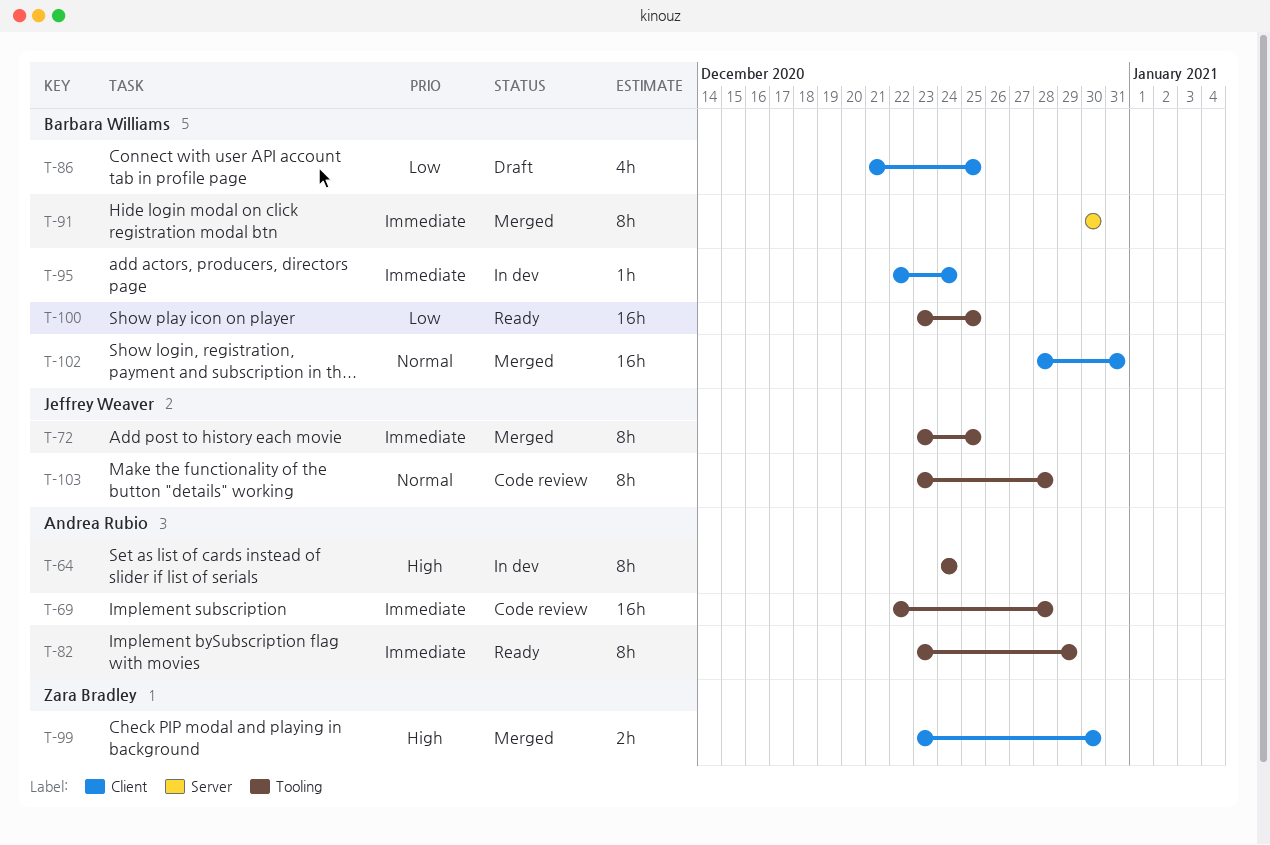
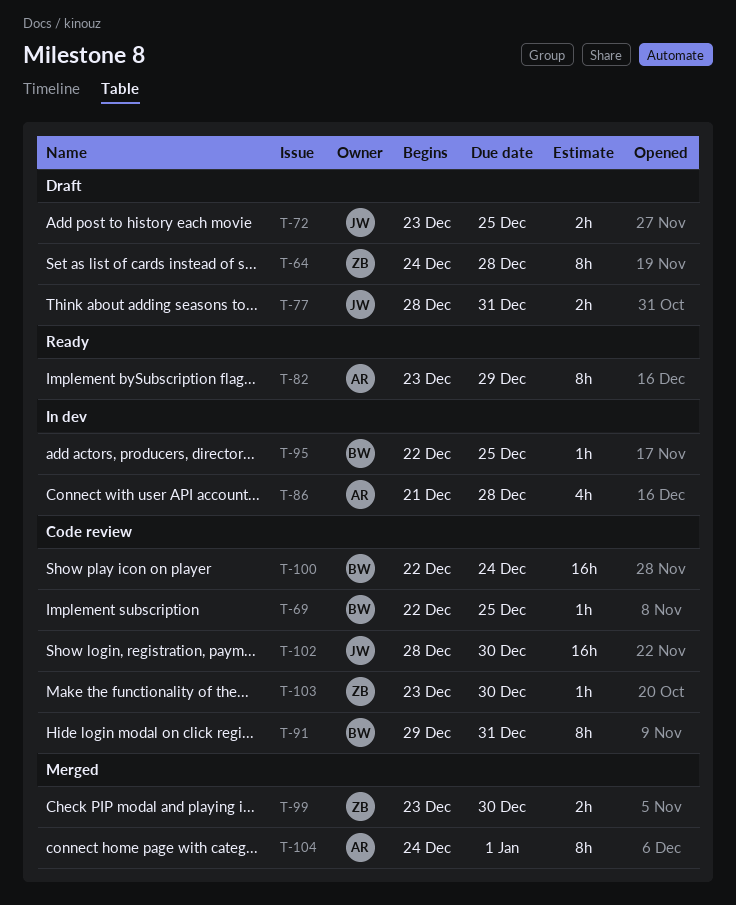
T-64, status: In dev -> Draft
T-64, owner: Andrea Rubio -> Zara Bradley
T-64, due: Dec 24 -> Dec 28
T-69, owner: Andrea Rubio -> Barbara Williams
T-69, estimate: 16h -> 1h
T-69, due: Dec 28 -> Dec 25
T-72, status: Merged -> Draft
T-72, estimate: 8h -> 2h
T-77: none -> present
T-86, status: Draft -> In dev
T-86, owner: Barbara Williams -> Andrea Rubio
T-86, due: Dec 25 -> Dec 28
T-91, status: Merged -> Code review
T-91, start: Dec 30 -> Dec 29
T-91, due: Dec 30 -> Dec 31
T-95, due: Dec 24 -> Dec 25
T-100, status: Ready -> Code review
T-100, start: Dec 23 -> Dec 22
T-100, due: Dec 25 -> Dec 24
T-102, status: Merged -> Code review
T-102, owner: Barbara Williams -> Jeffrey Weaver
T-102, due: Dec 31 -> Dec 30
T-103, owner: Jeffrey Weaver -> Zara Bradley
T-103, estimate: 8h -> 1h
T-103, due: Dec 28 -> Dec 30
T-104: none -> present

